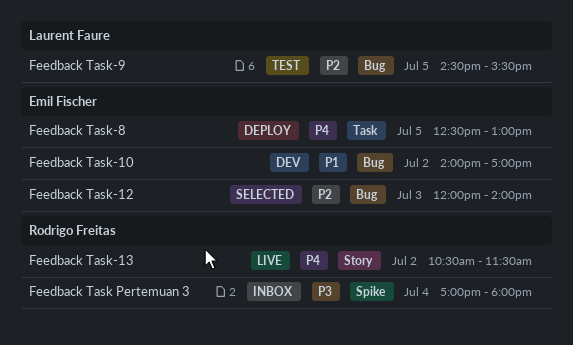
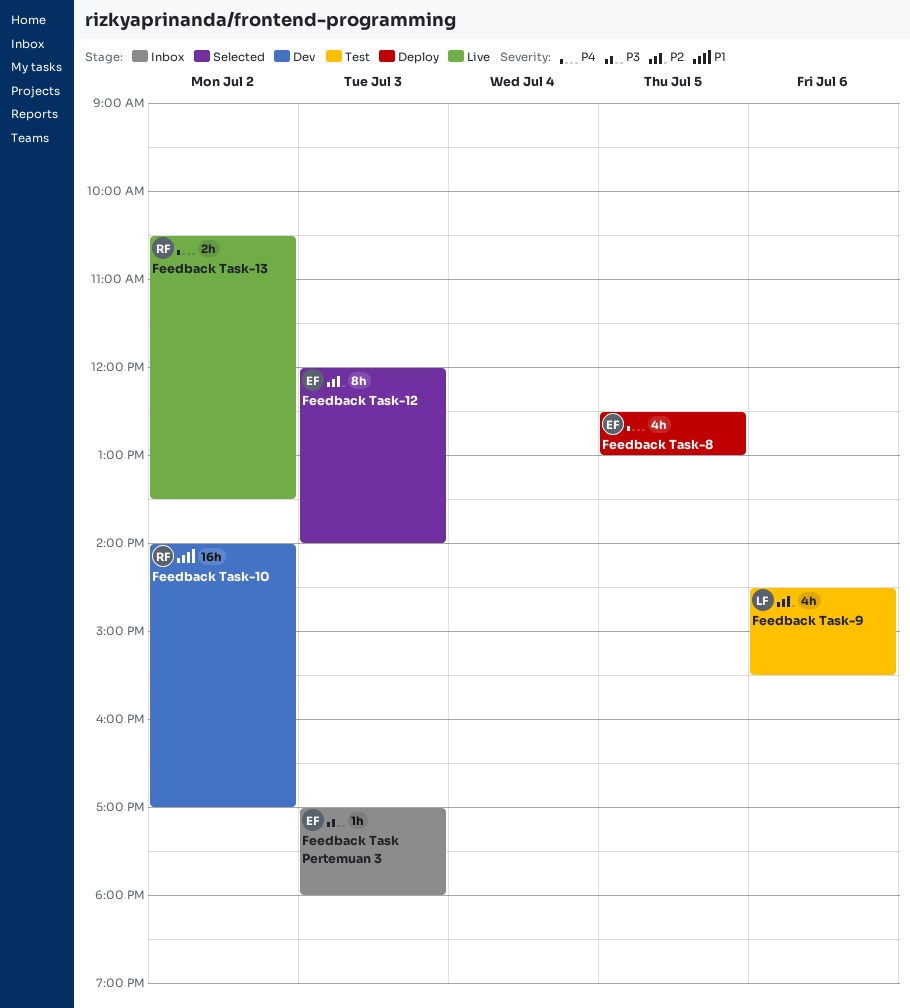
Feedback Task Pertemuan 3, owner: Rodrigo Freitas -> Emil Fischer
Feedback Task Pertemuan 3, day: Jul 4 -> Jul 3
Feedback Task-10, owner: Emil Fischer -> Rodrigo Freitas
Feedback Task-13, ends: 11:30 -> 13:30
Feedback Task-9, day: Jul 5 -> Jul 6

